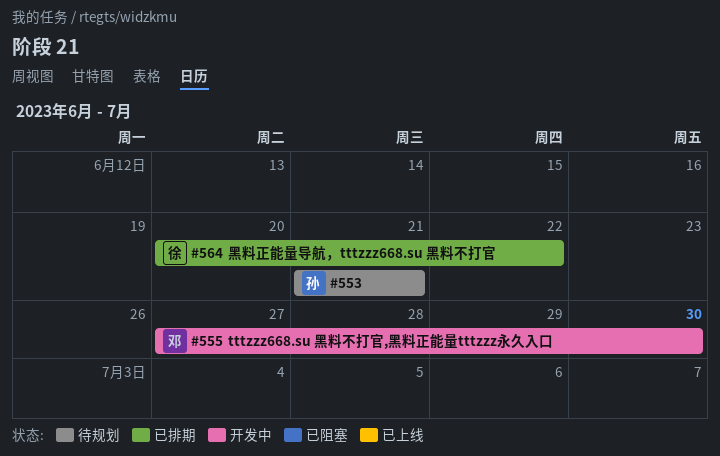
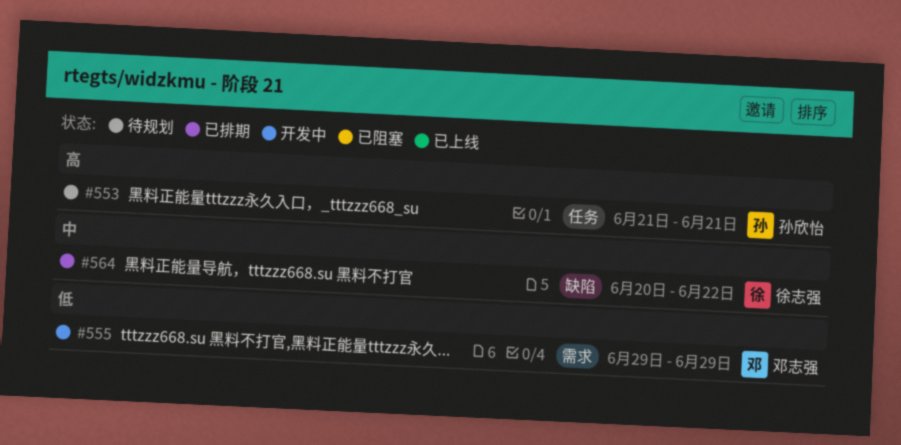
#555, start: Jun 27 -> Jun 29
#555, due: Jun 30 -> Jun 29

